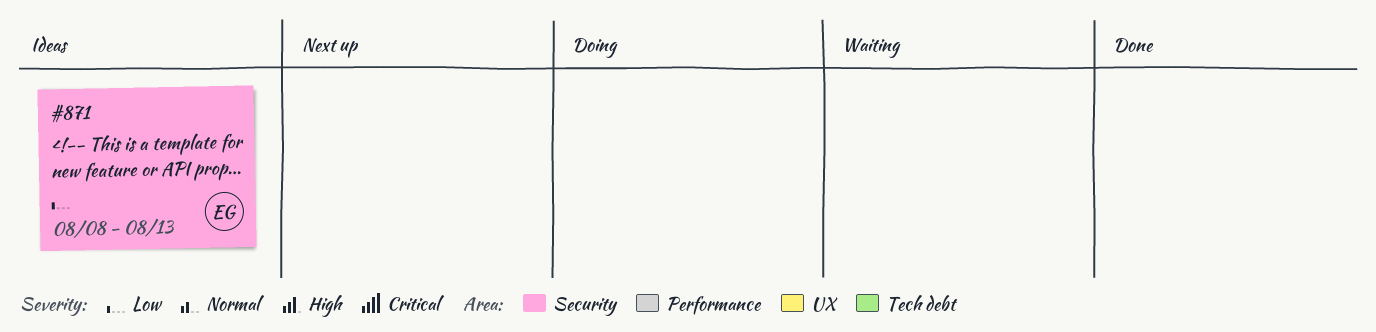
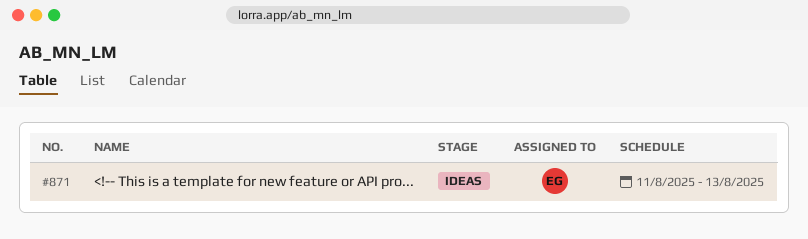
#871, start: Aug 8 -> Aug 11

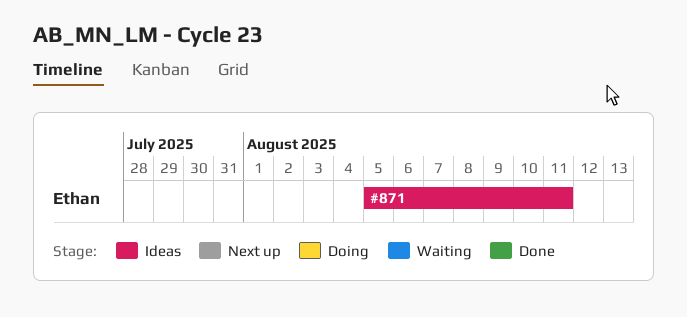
#871, start: Aug 11 -> Aug 5
#871, due: Aug 13 -> Aug 11

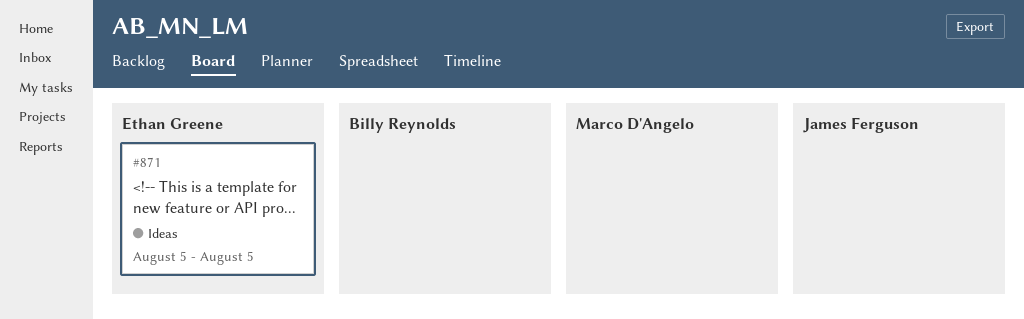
#871, due: Aug 11 -> Aug 5

